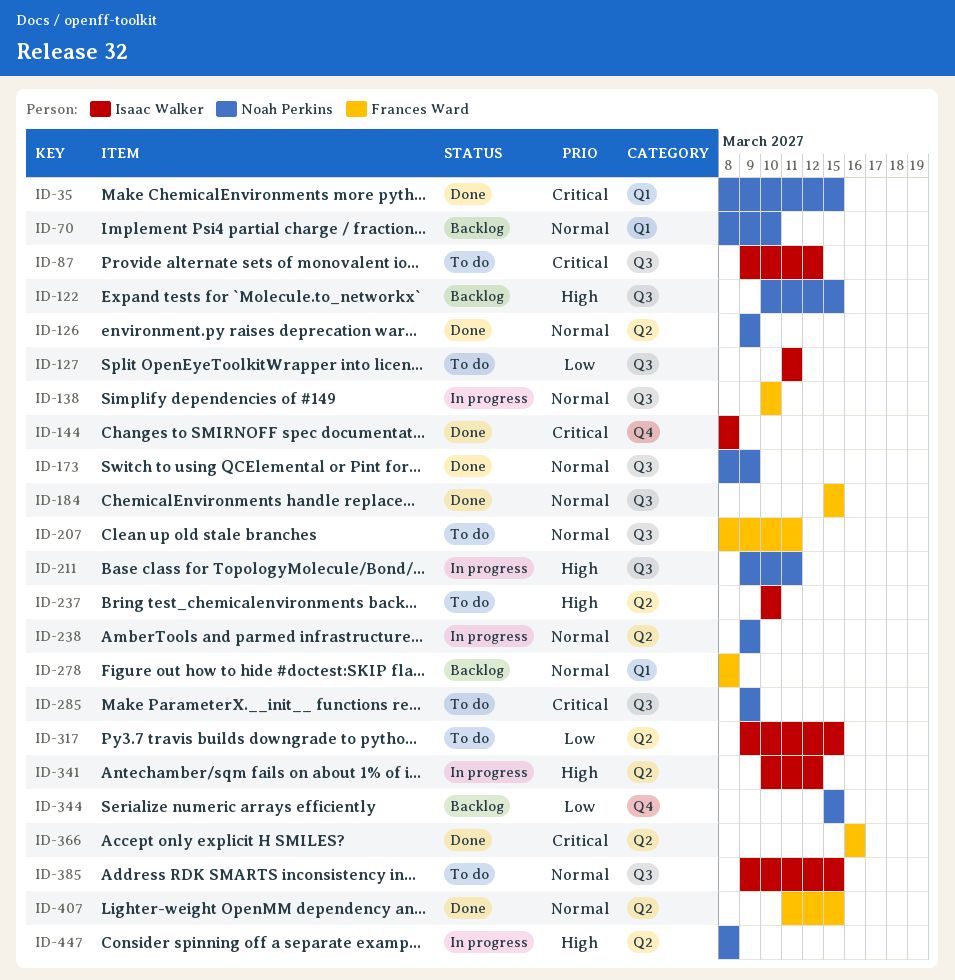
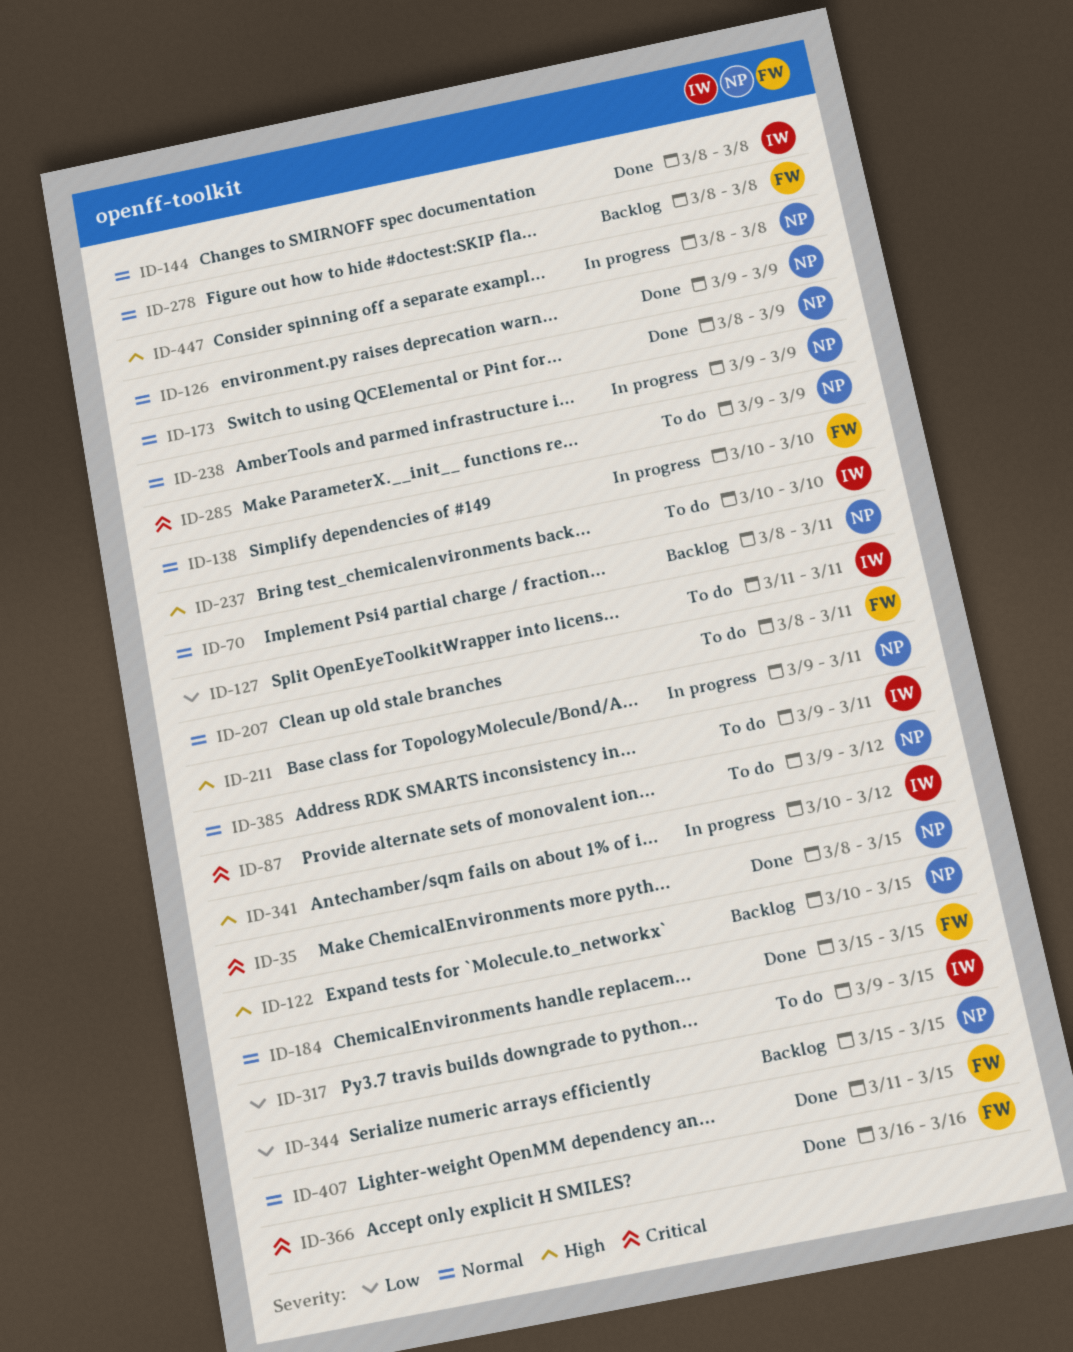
ID-70, due: Mar 10 -> Mar 11
ID-87, owner: Isaac Walker -> Noah Perkins
ID-144, priority: Critical -> Normal
ID-385, due: Mar 15 -> Mar 11

